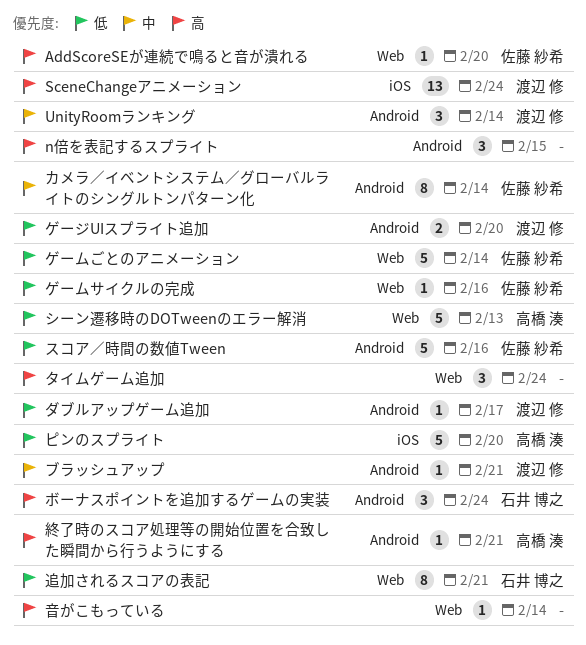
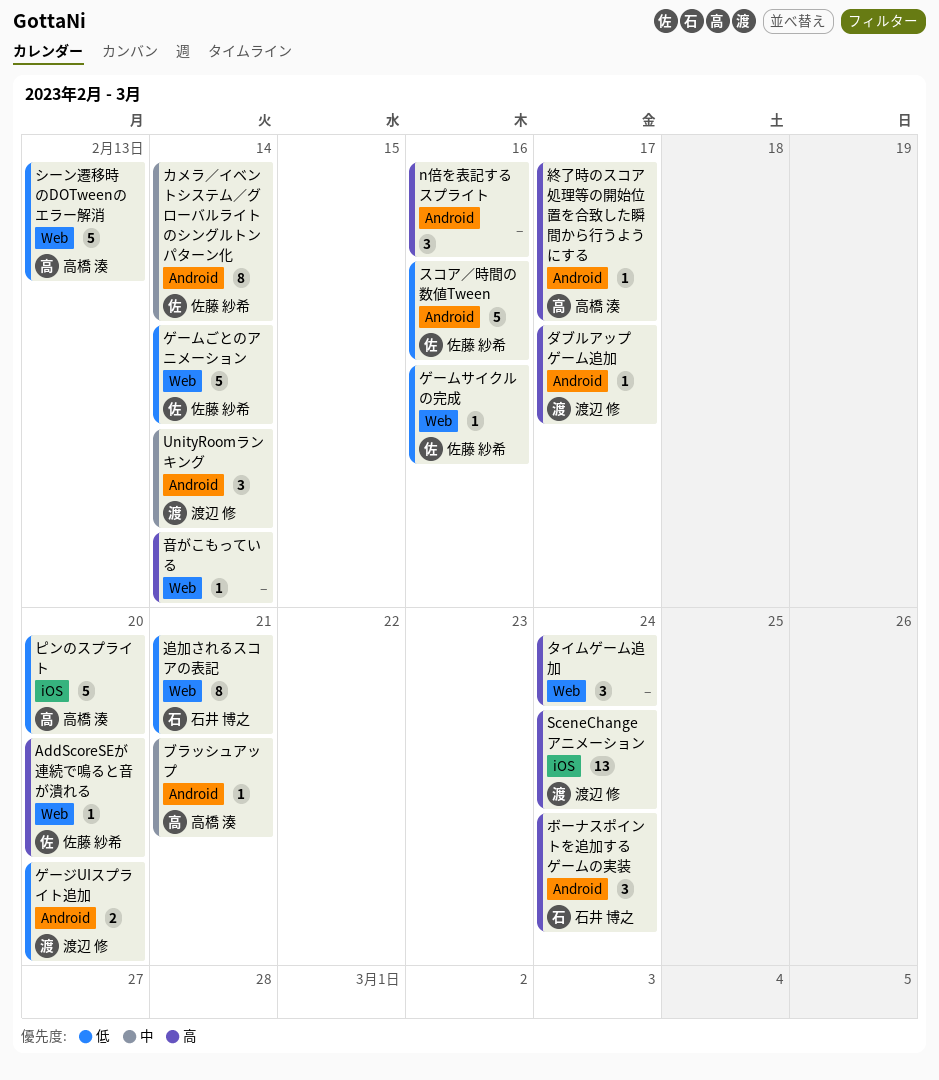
n倍を表記するスプライト, due: Feb 15 -> Feb 16
ダブルアップゲーム追加, priority: 低 -> 高
ブラッシュアップ, owner: 渡辺 修 -> 高橋 湊
終了時のスコア処理等の開始位置を合致した瞬間から行うようにする, due: Feb 21 -> Feb 17

